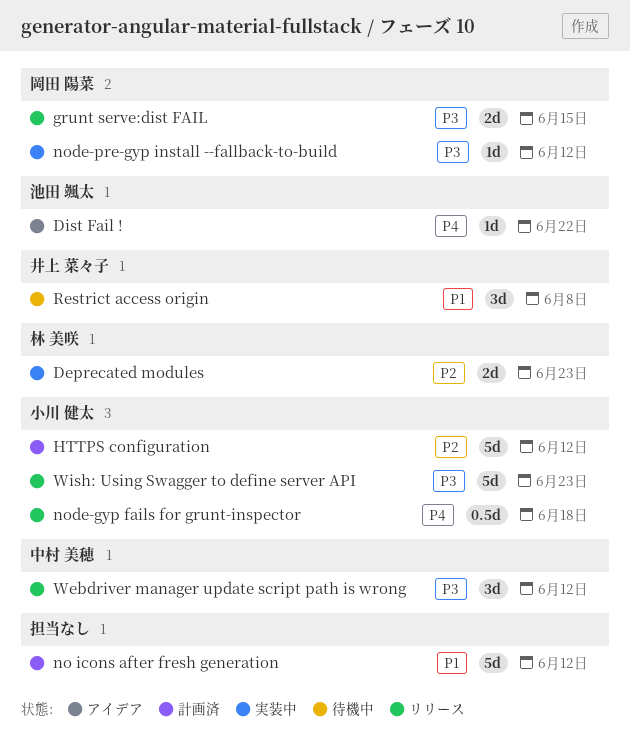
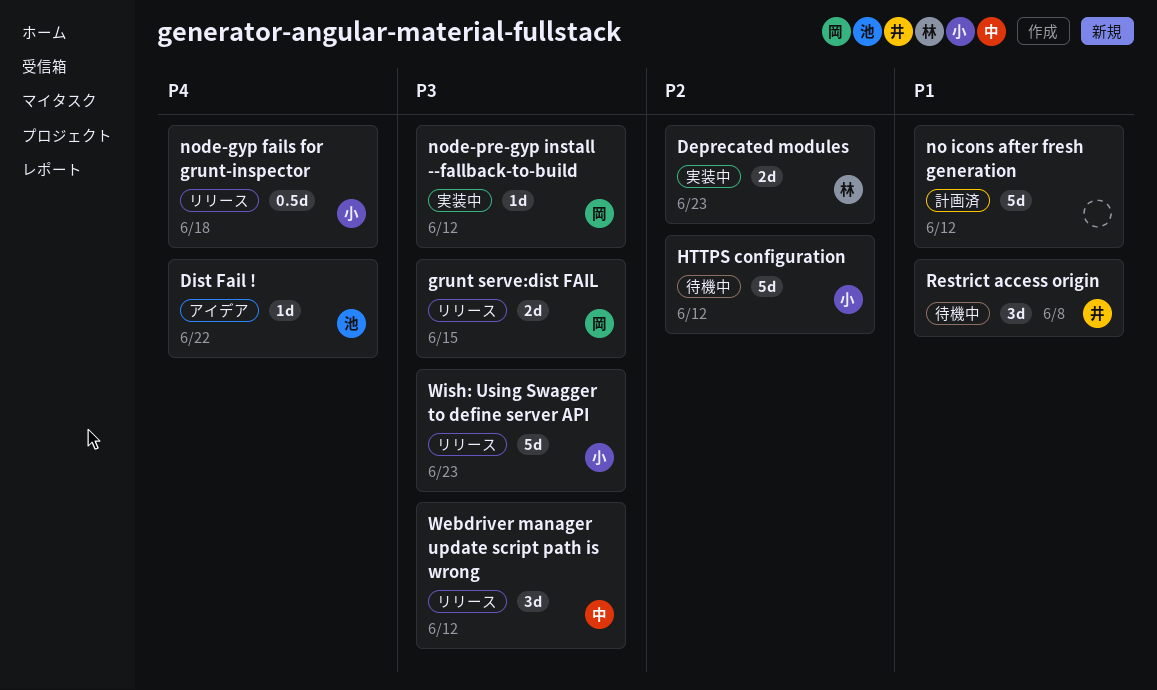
HTTPS configuration, status: 計画済 -> 待機中

